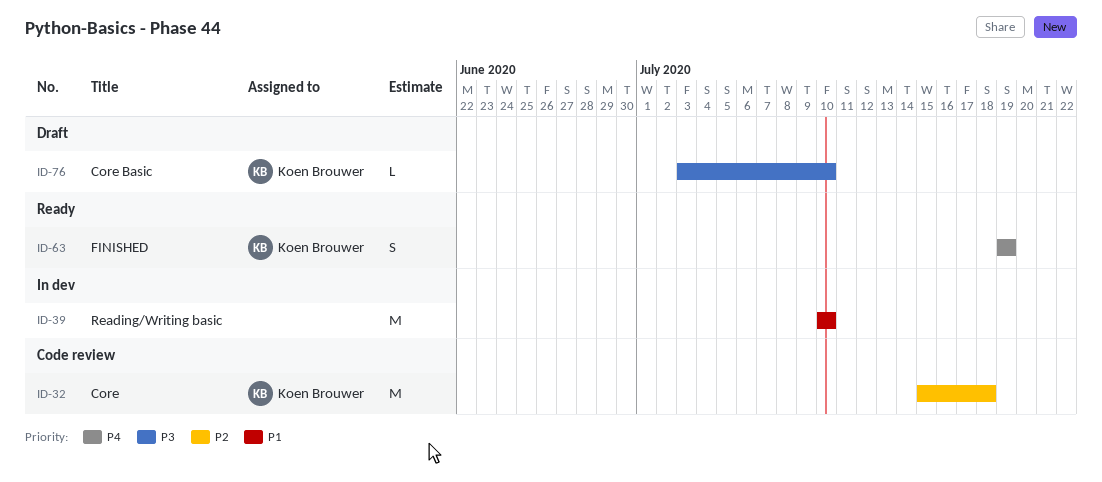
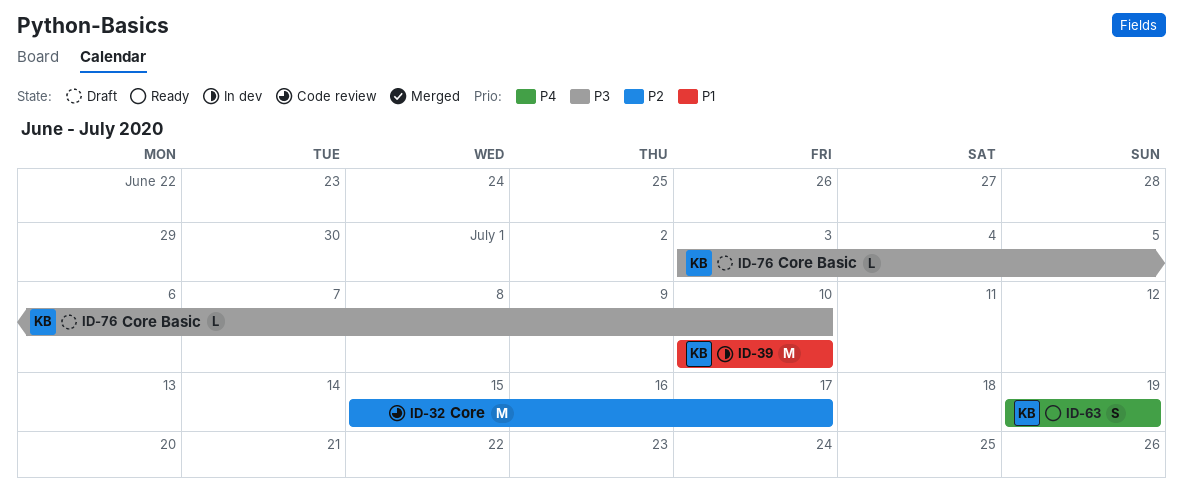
ID-32, owner: Koen Brouwer -> none
ID-32, due: Jul 18 -> Jul 17
ID-39, owner: none -> Koen Brouwer

